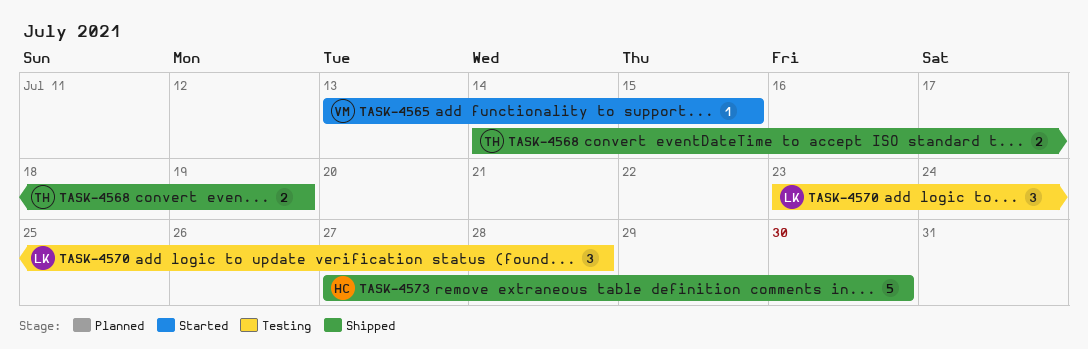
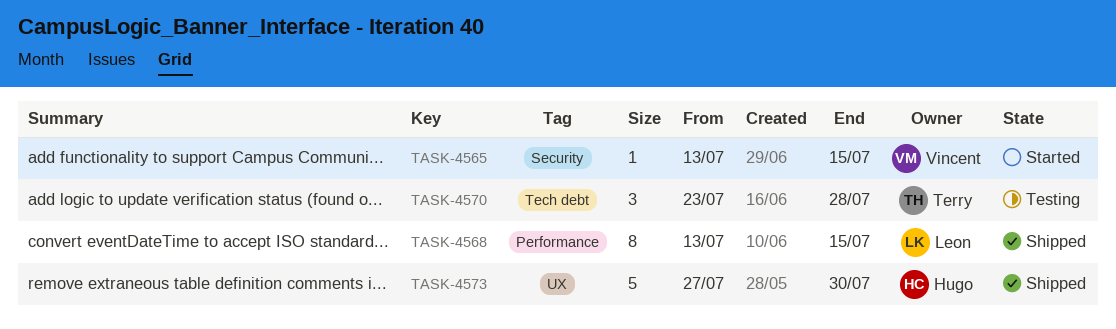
TASK-4568, owner: Terry -> Leon
TASK-4568, estimate: 2 -> 8
TASK-4568, start: Jul 14 -> Jul 13
TASK-4568, due: Jul 19 -> Jul 15
TASK-4570, owner: Leon -> Terry

